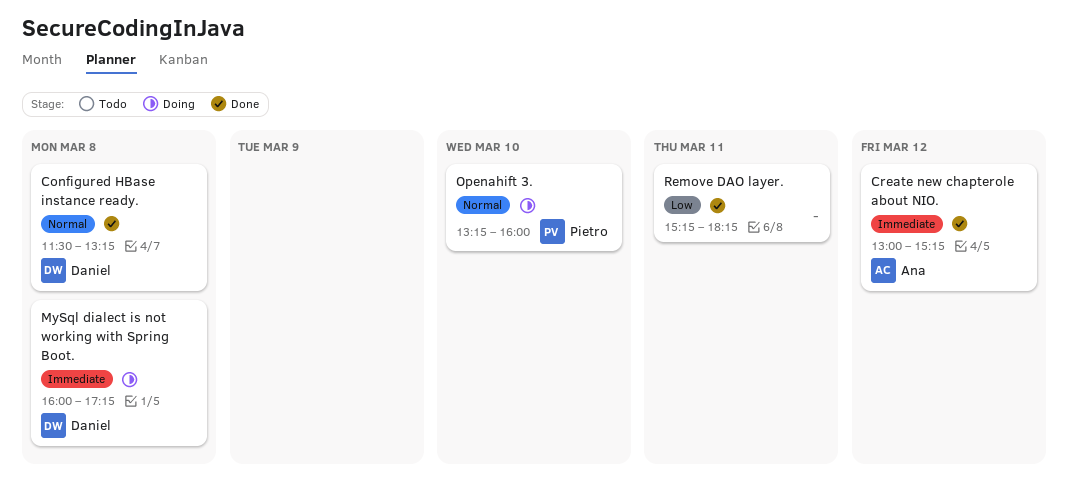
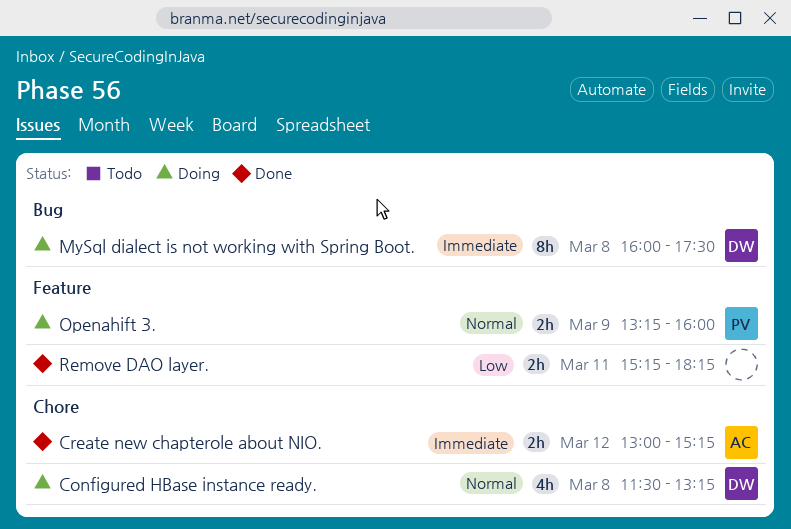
Configured HBase instance ready., status: Done -> Doing
MySql dialect is not working with Spring Boot., ends: 17:15 -> 17:30
Openahift 3., day: Mar 10 -> Mar 9

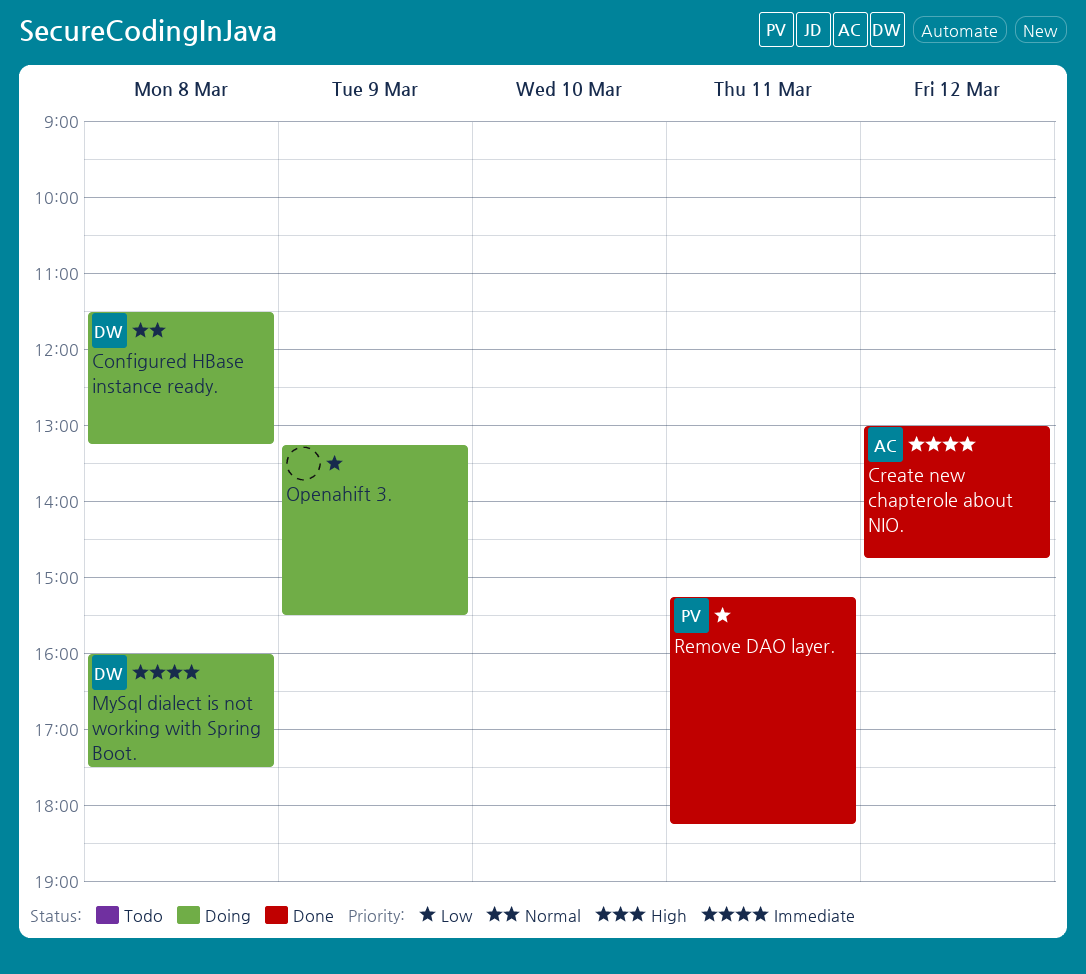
Create new chapterole about NIO., ends: 15:15 -> 14:45
Openahift 3., owner: PV -> none
Openahift 3., priority: Normal -> Low
Openahift 3., ends: 16:00 -> 15:30
Remove DAO layer., owner: none -> PV

